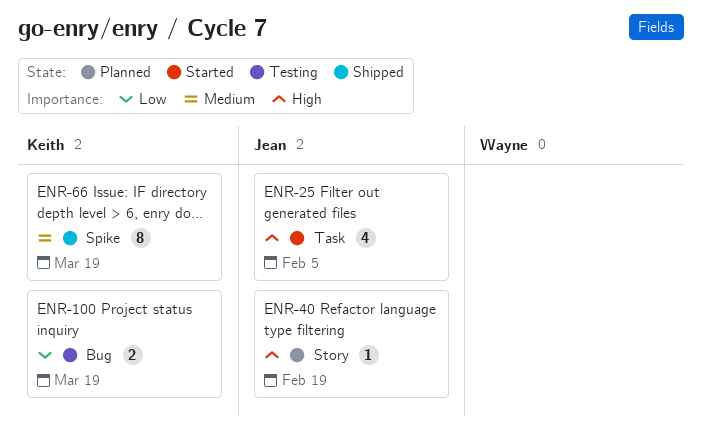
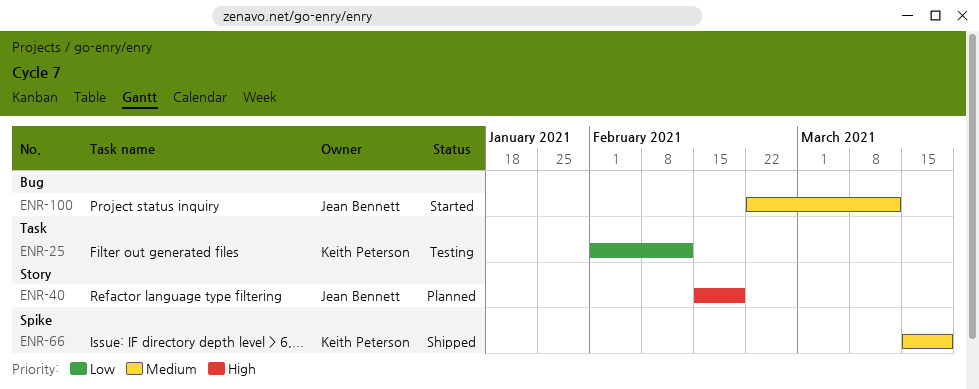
ENR-25, status: Started -> Testing
ENR-25, owner: Jean Bennett -> Keith Peterson
ENR-25, priority: High -> Low
ENR-25, due: Feb 5 -> Feb 12
ENR-100, status: Testing -> Started
ENR-100, owner: Keith Peterson -> Jean Bennett
ENR-100, priority: Low -> Medium
ENR-100, due: Mar 19 -> Mar 12

